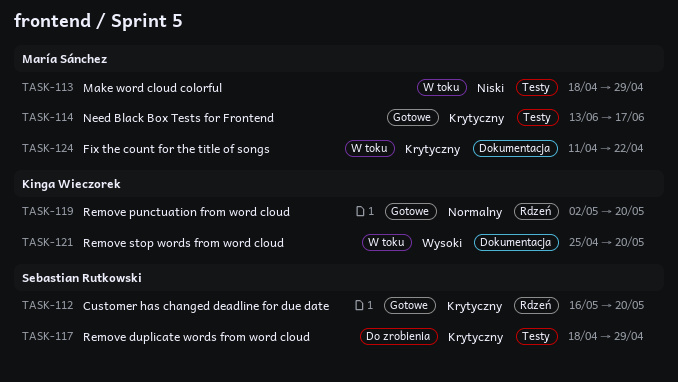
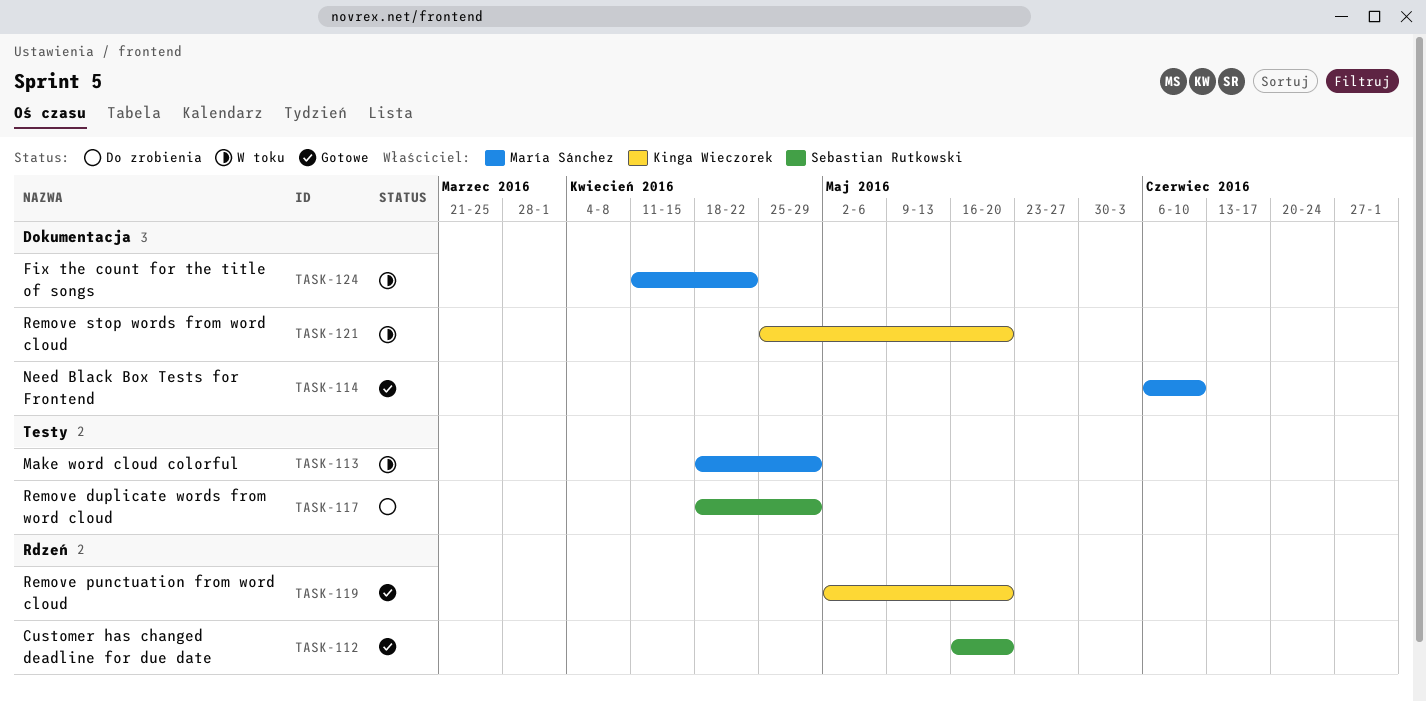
TASK-114, label: Testy -> Dokumentacja
TASK-114, start: Jun 13 -> Jun 6
TASK-114, due: Jun 17 -> Jun 10

